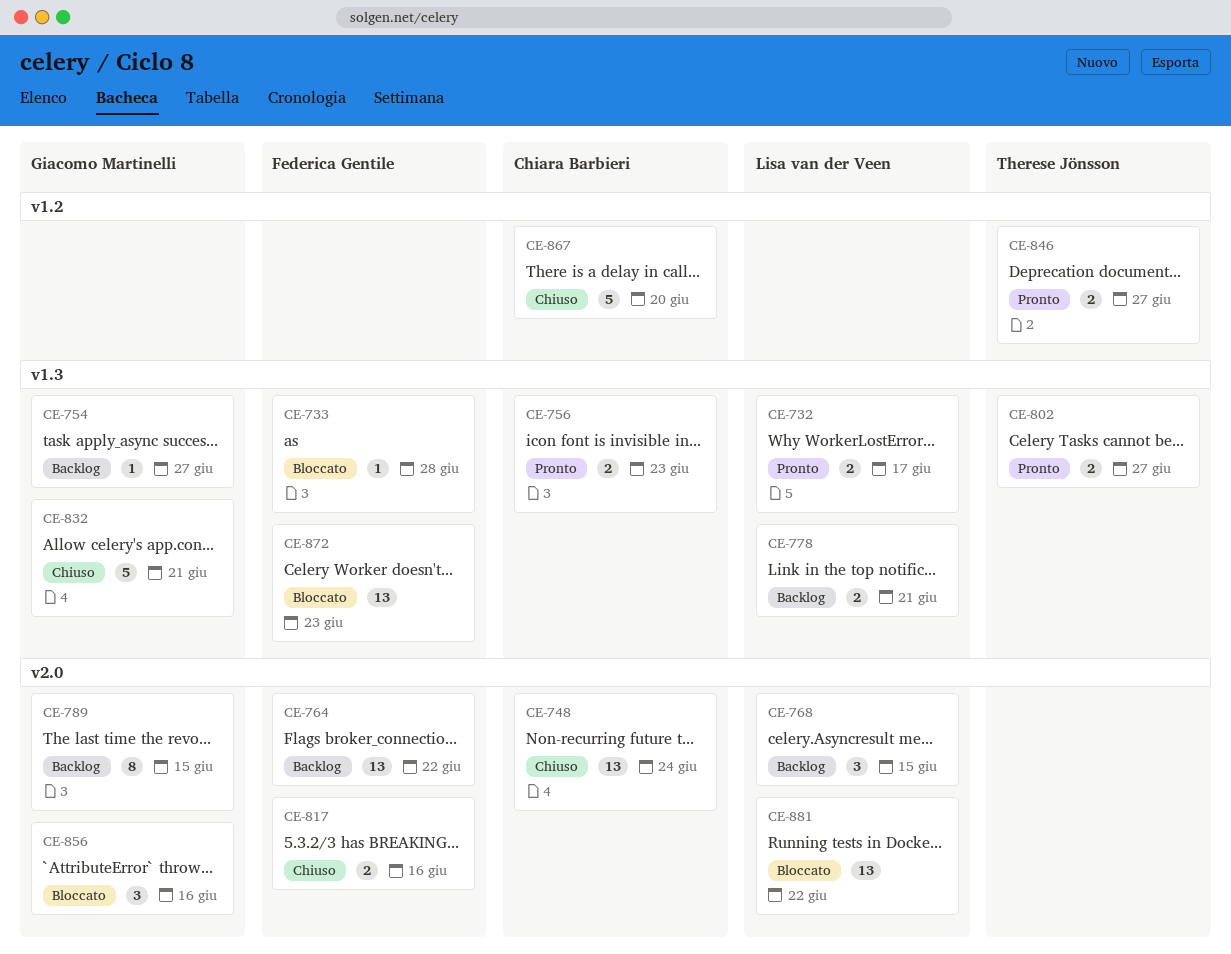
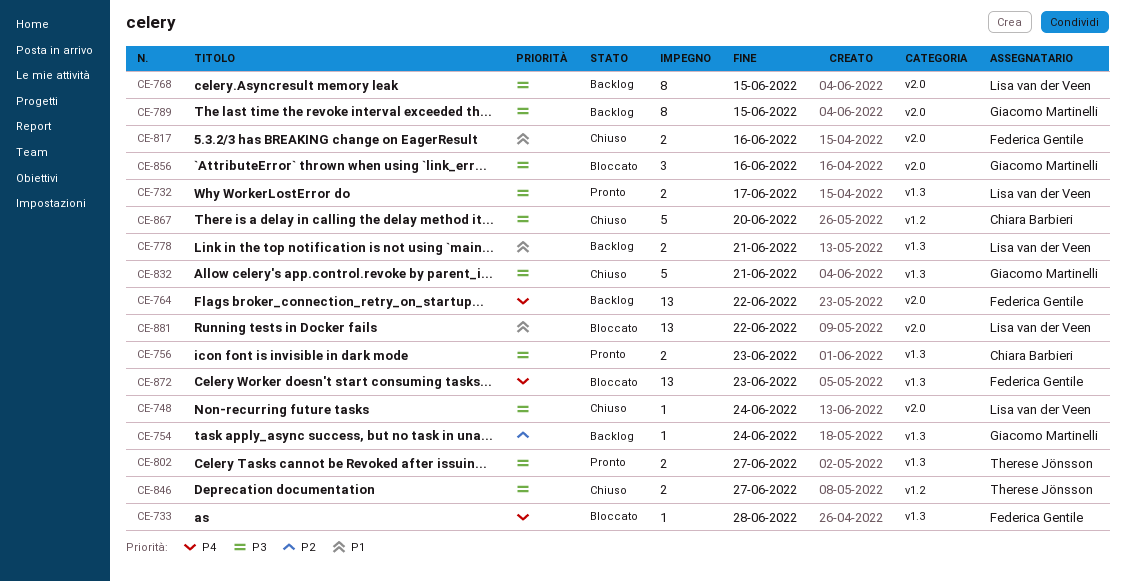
CE-748, owner: Chiara Barbieri -> Lisa van der Veen
CE-748, estimate: 13 -> 1
CE-754, due: Jun 27 -> Jun 24
CE-768, estimate: 3 -> 8
CE-846, status: Pronto -> Chiuso

